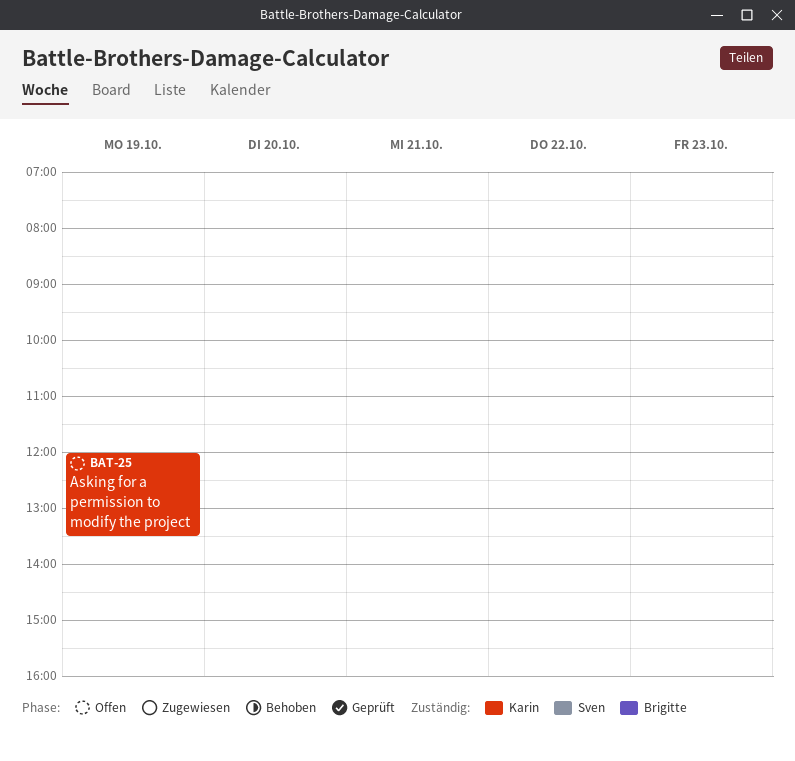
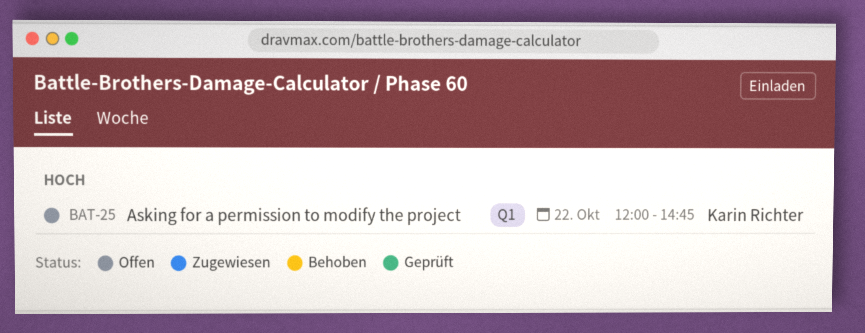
BAT-25, day: Oct 19 -> Oct 22
BAT-25, ends: 13:30 -> 14:45

